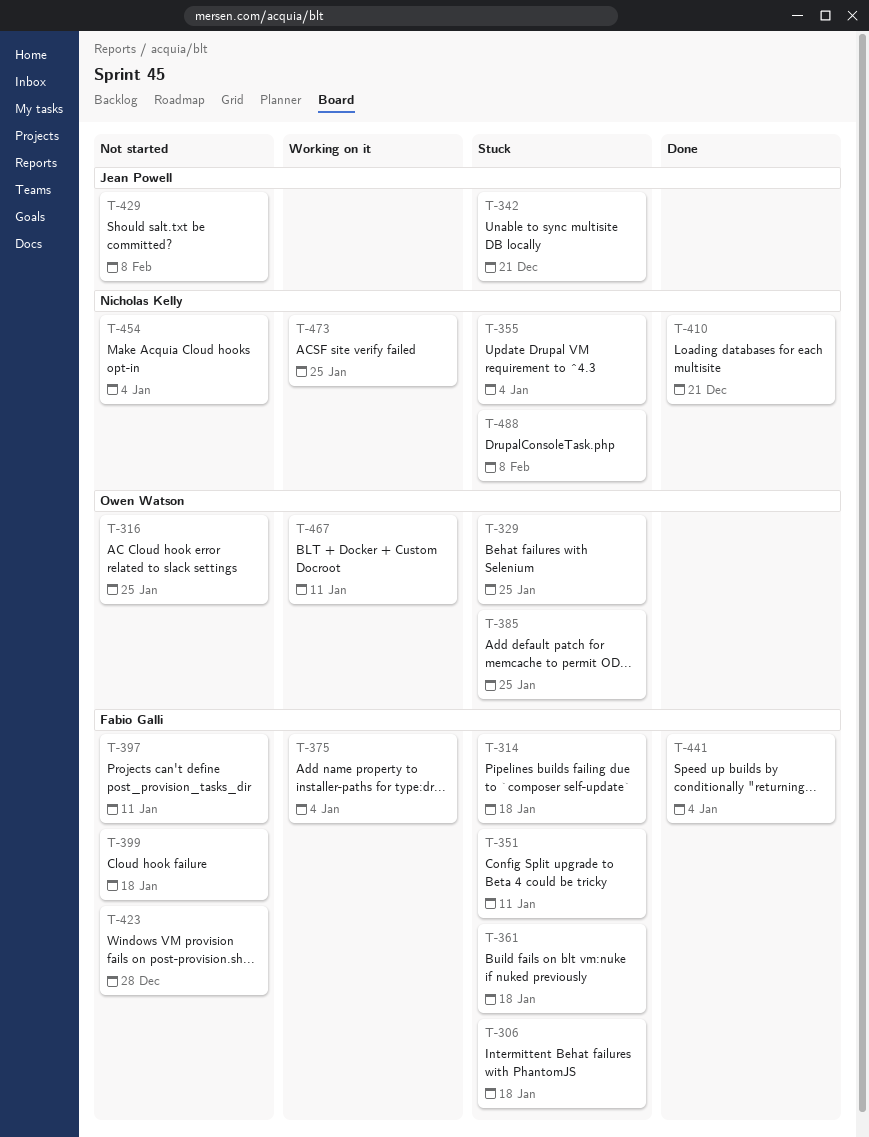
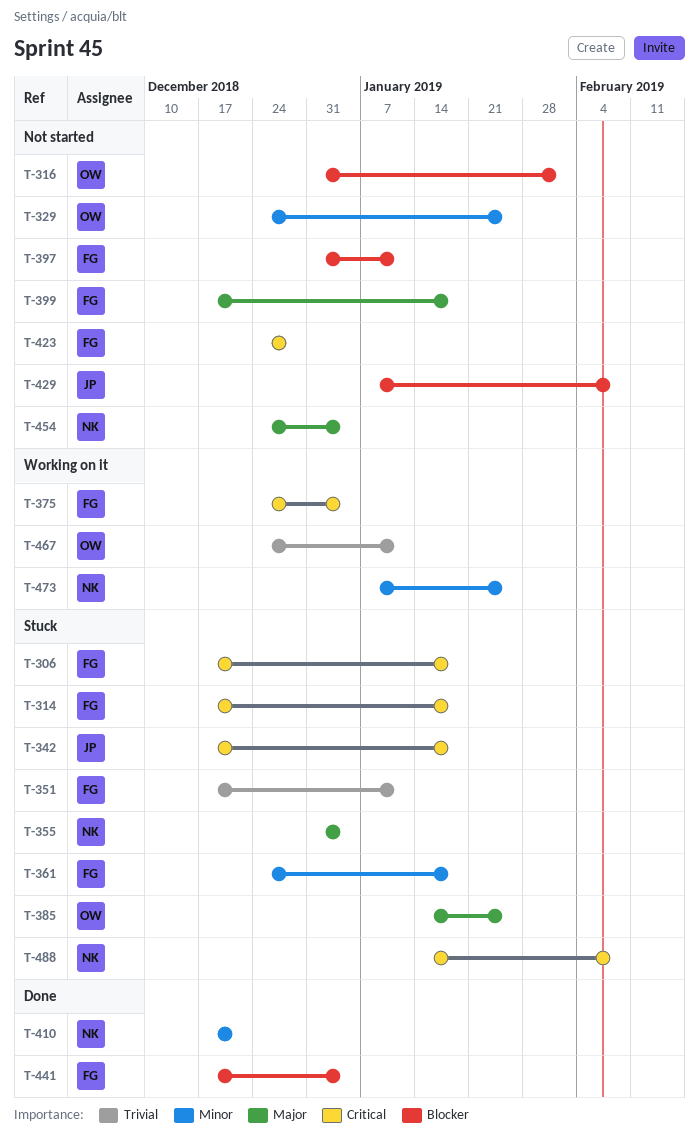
T-316, due: Jan 25 -> Feb 1
T-329, status: Stuck -> Not started
T-342, due: Dec 21 -> Jan 18

